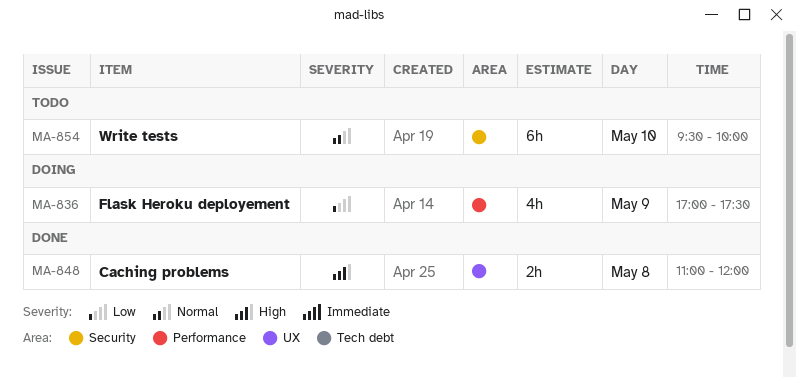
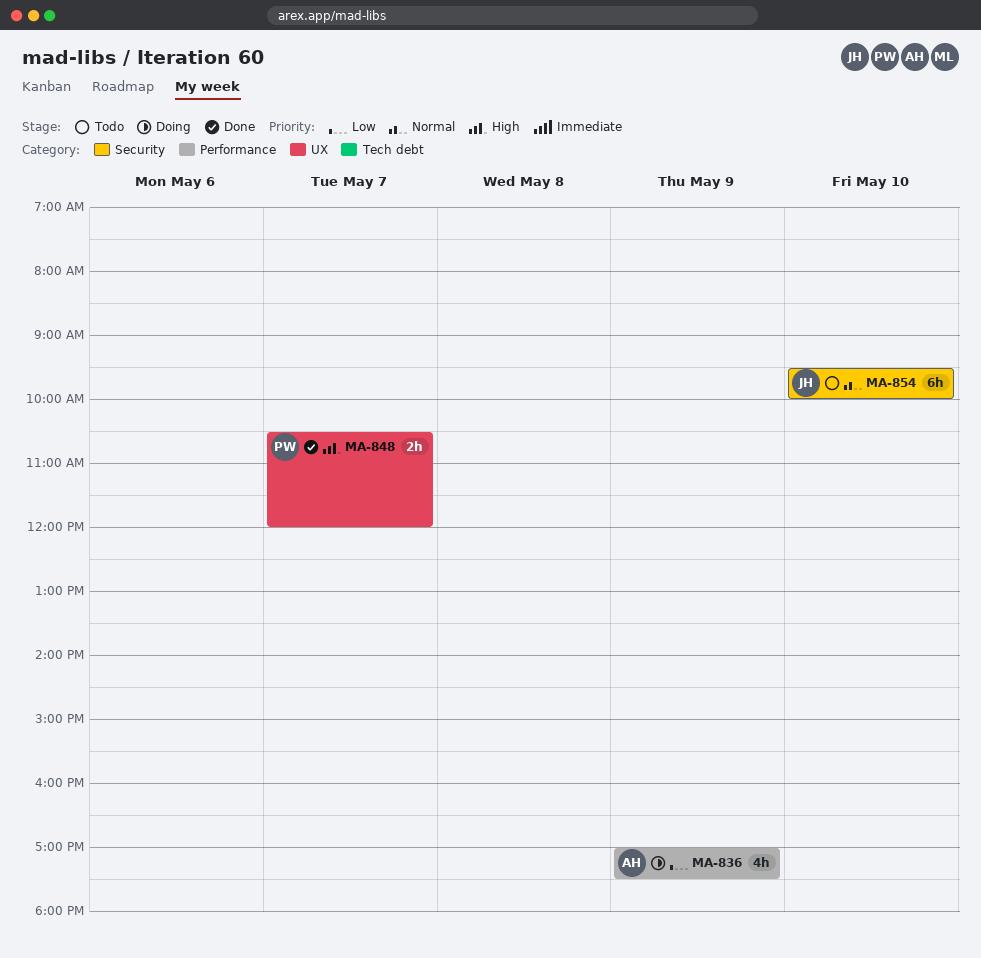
MA-848, day: May 8 -> May 7
MA-848, begins: 11:00 -> 10:30

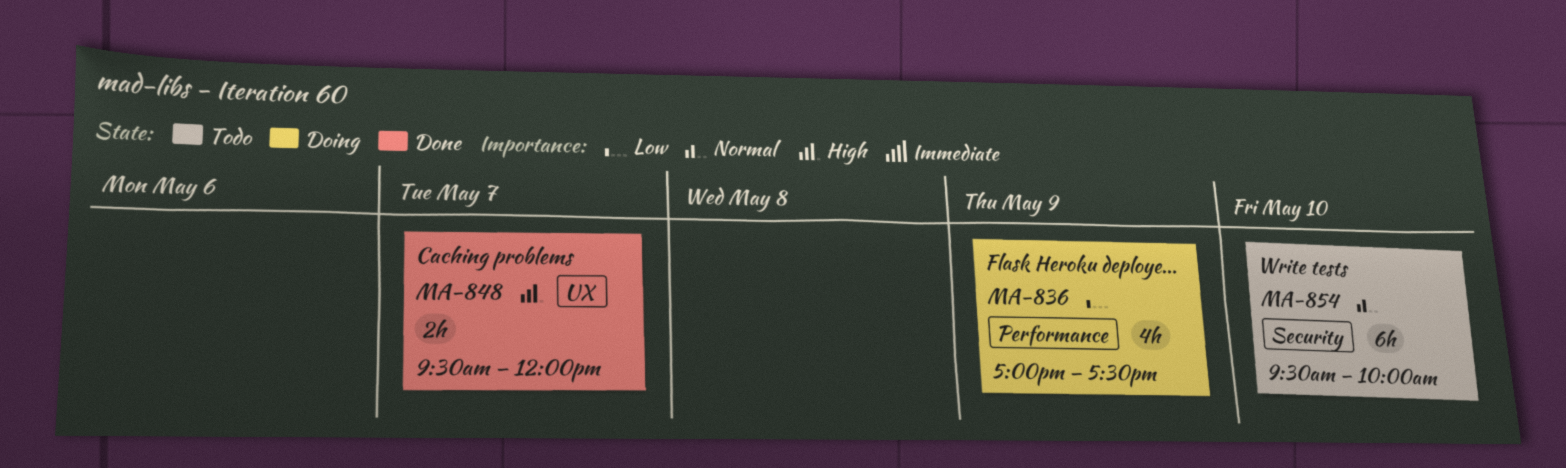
MA-848, begins: 10:30 -> 09:30

